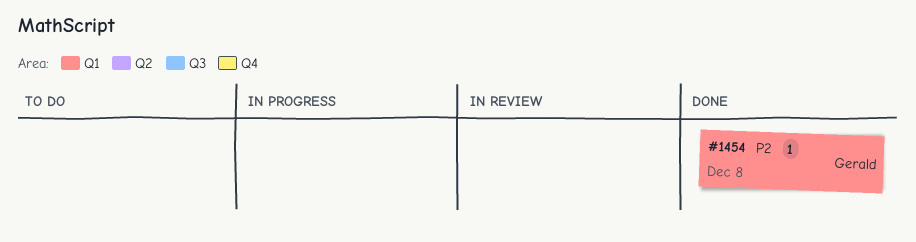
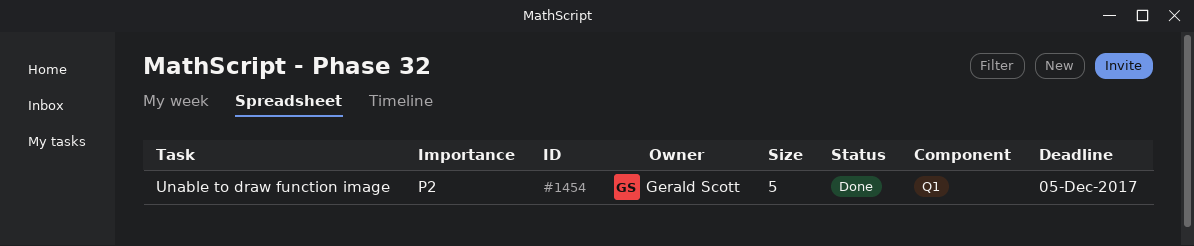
#1454, estimate: 1 -> 5
#1454, due: Dec 8 -> Dec 5

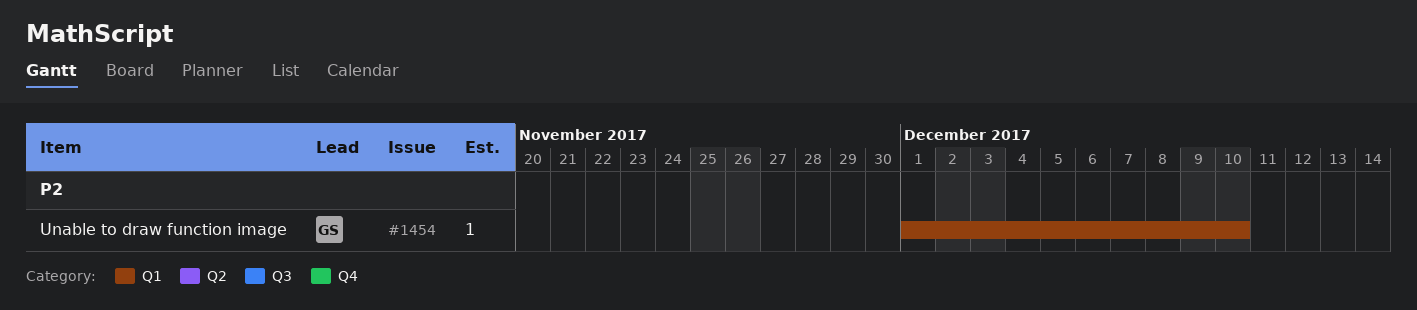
#1454, estimate: 5 -> 1
#1454, due: Dec 5 -> Dec 10

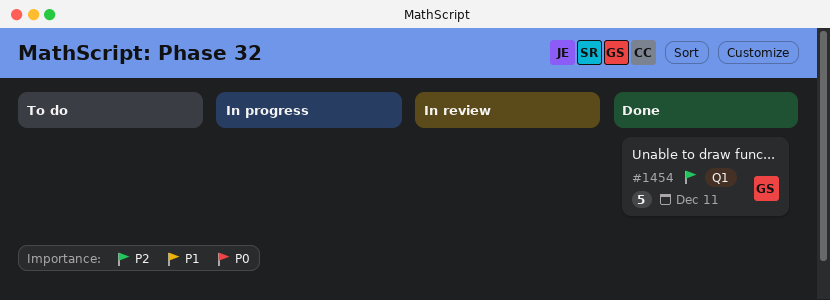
#1454, estimate: 1 -> 5
#1454, due: Dec 10 -> Dec 11

